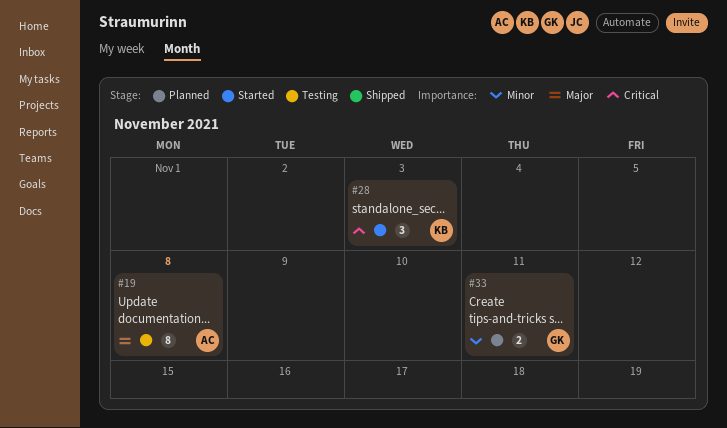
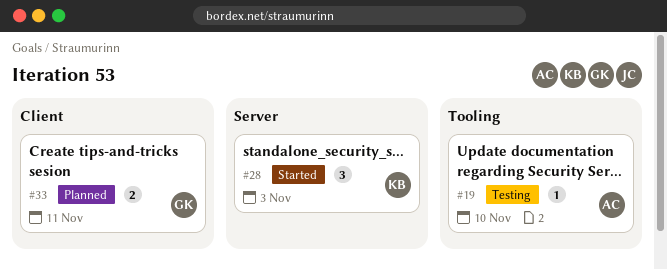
#19, estimate: 8 -> 1
#19, due: Nov 8 -> Nov 10

